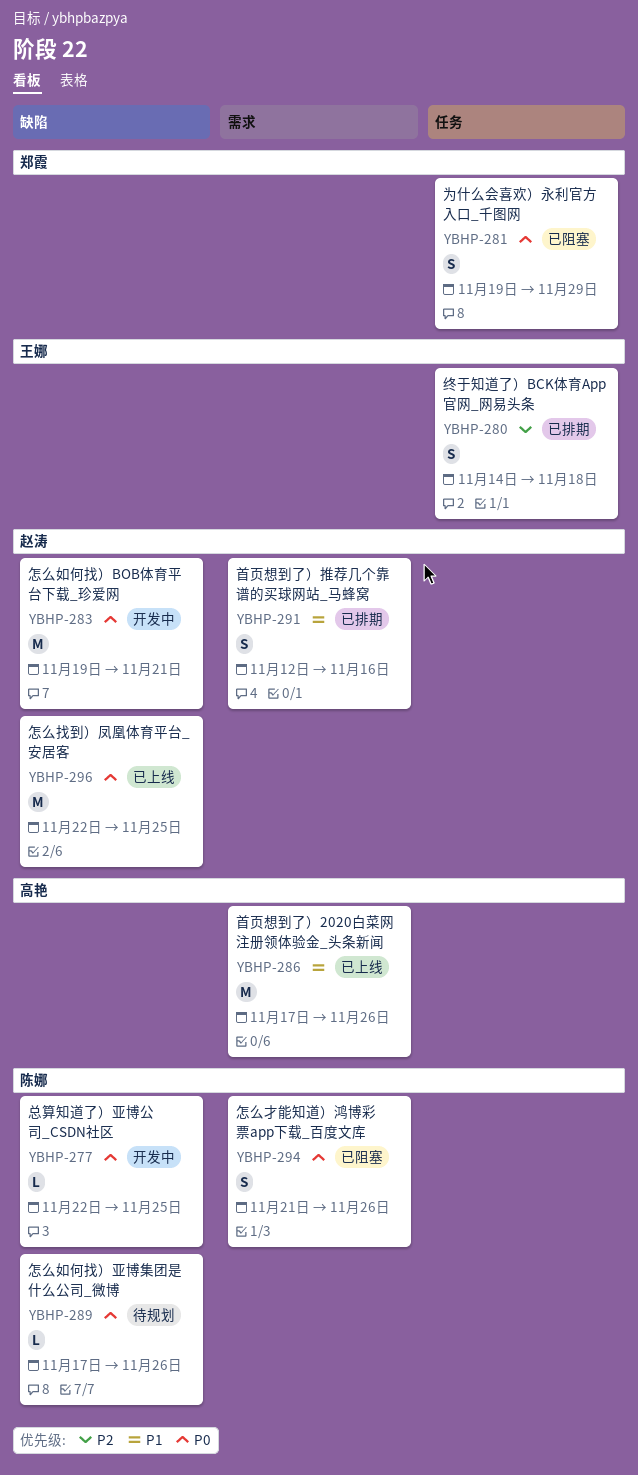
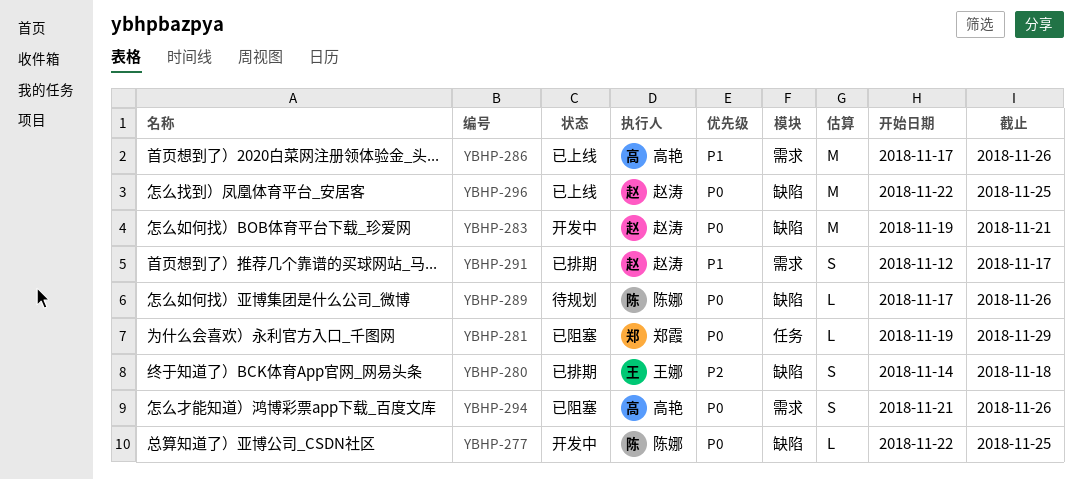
YBHP-280, label: 任务 -> 缺陷
YBHP-281, estimate: S -> L
YBHP-291, due: Nov 16 -> Nov 17
YBHP-294, owner: 陈娜 -> 高艳

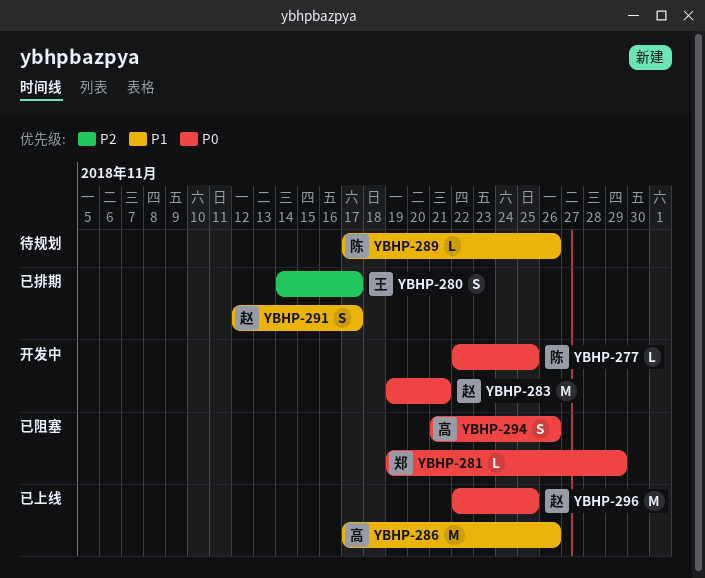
YBHP-280, due: Nov 18 -> Nov 17
YBHP-289, priority: P0 -> P1

